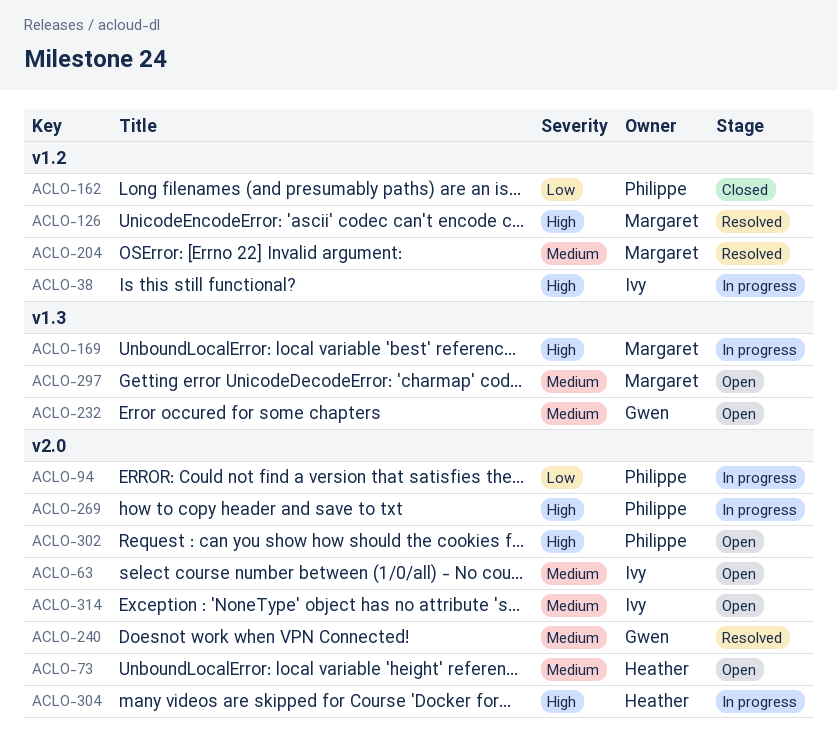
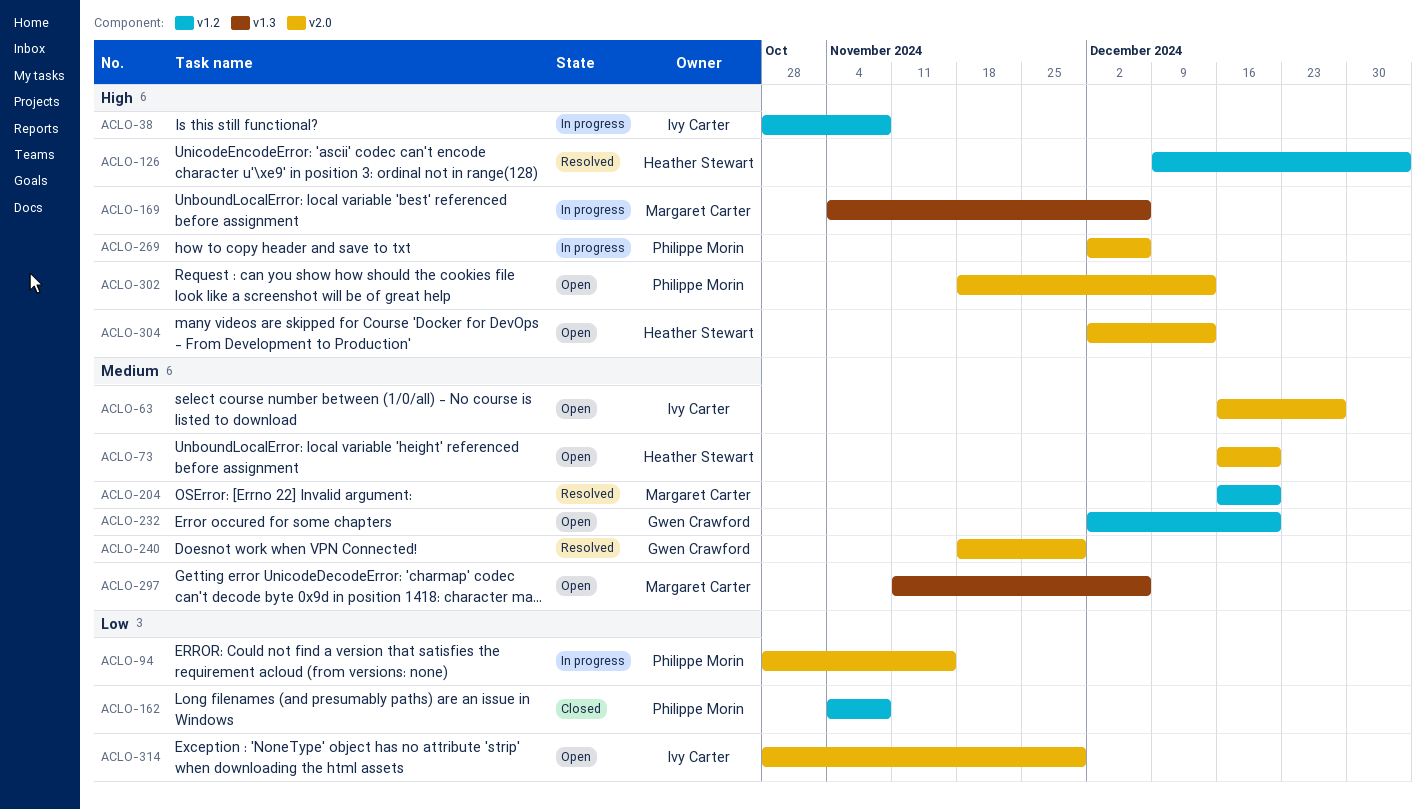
ACLO-126, owner: Margaret Carter -> Heather Stewart
ACLO-232, label: v1.3 -> v1.2
ACLO-304, status: In progress -> Open
ACLO-314, priority: Medium -> Low

